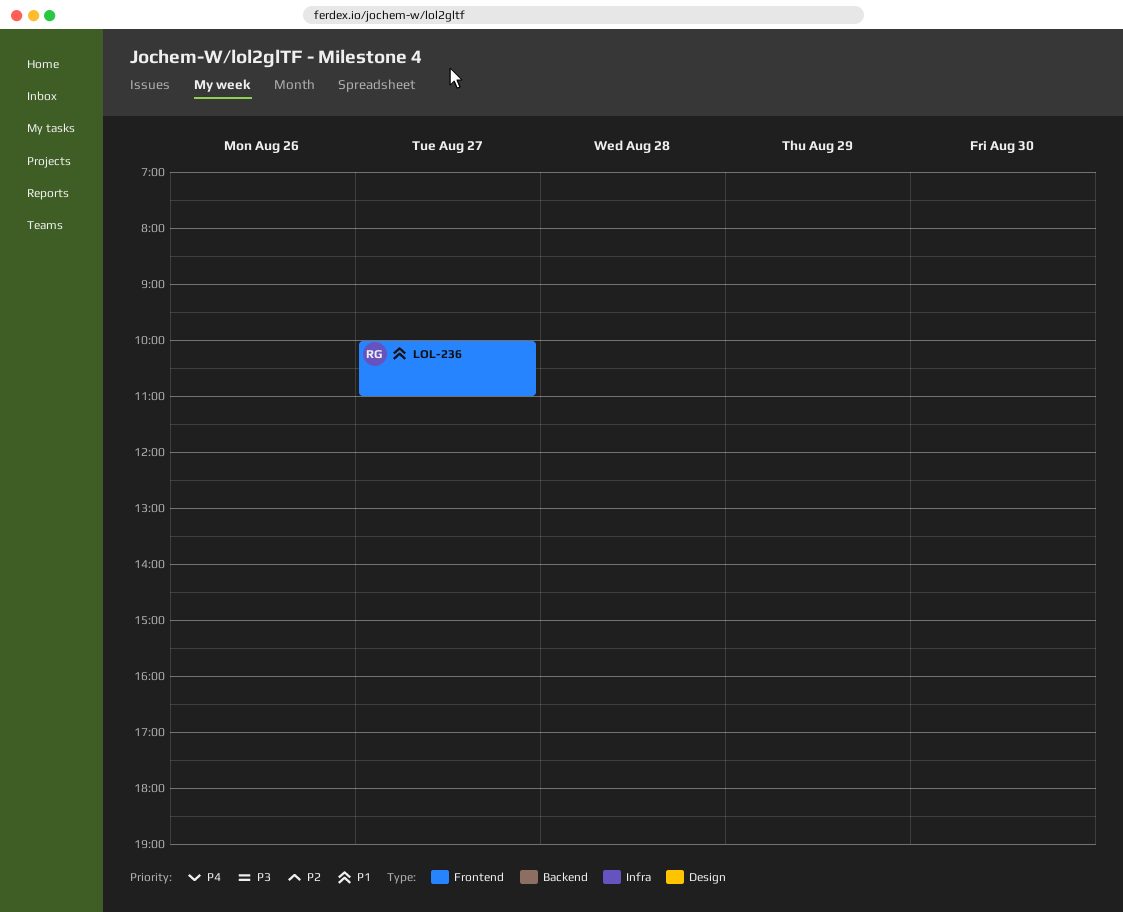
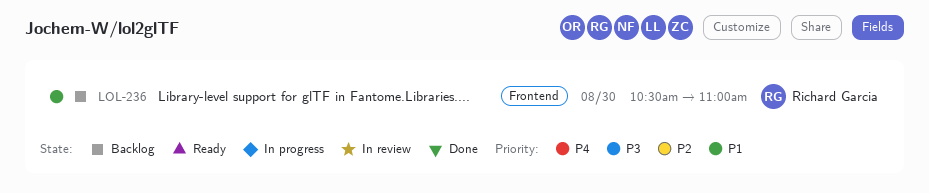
LOL-236, day: Aug 27 -> Aug 30
LOL-236, begins: 10:00 -> 10:30

